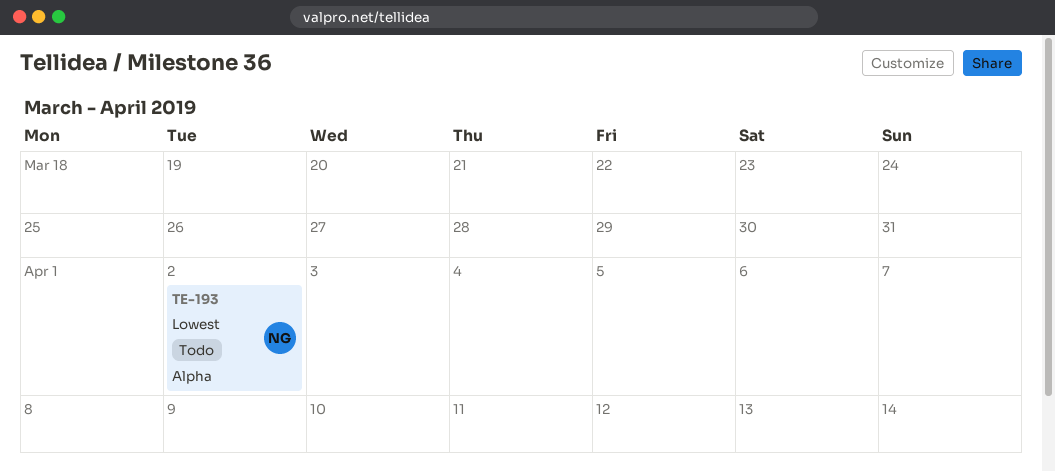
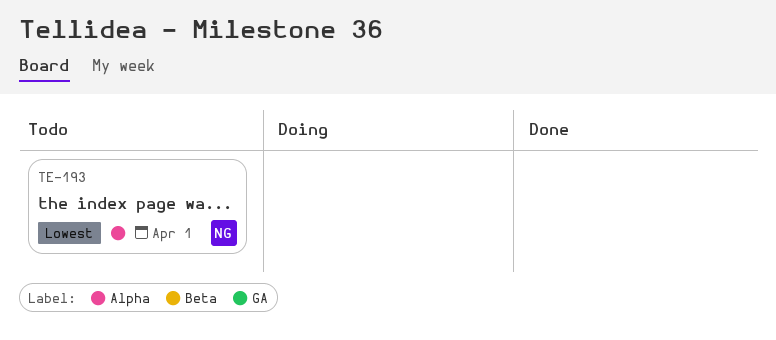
TE-193, due: Apr 2 -> Apr 1

